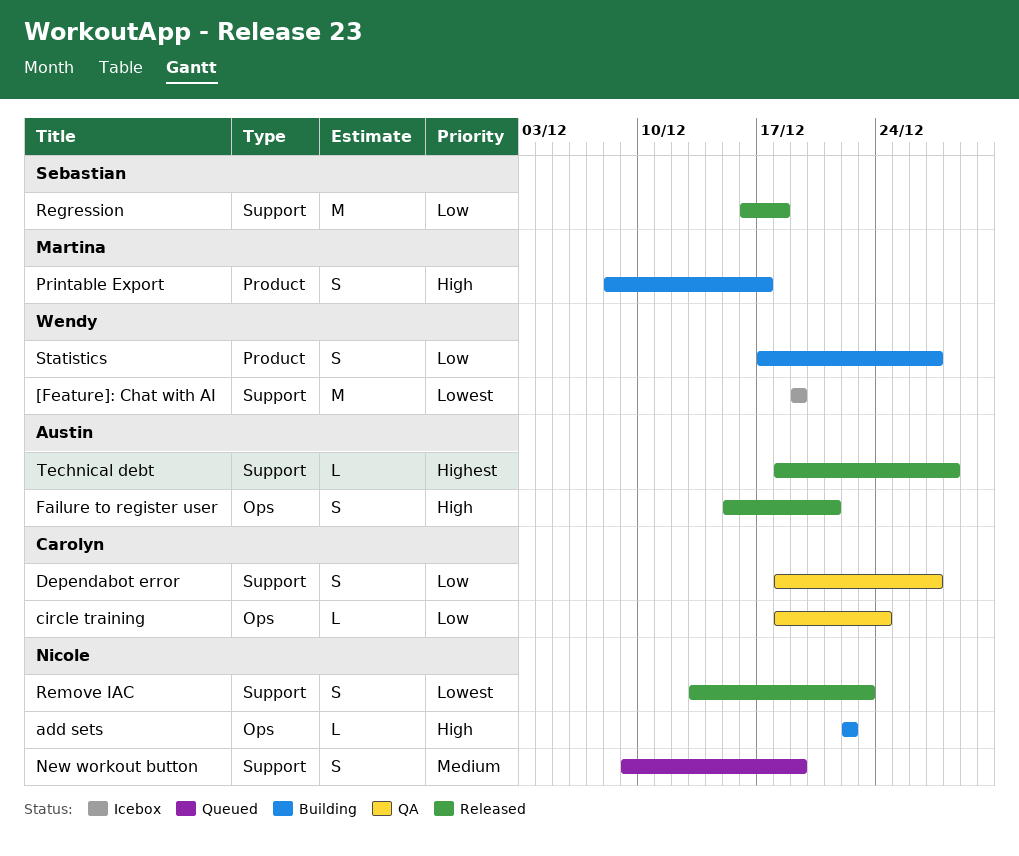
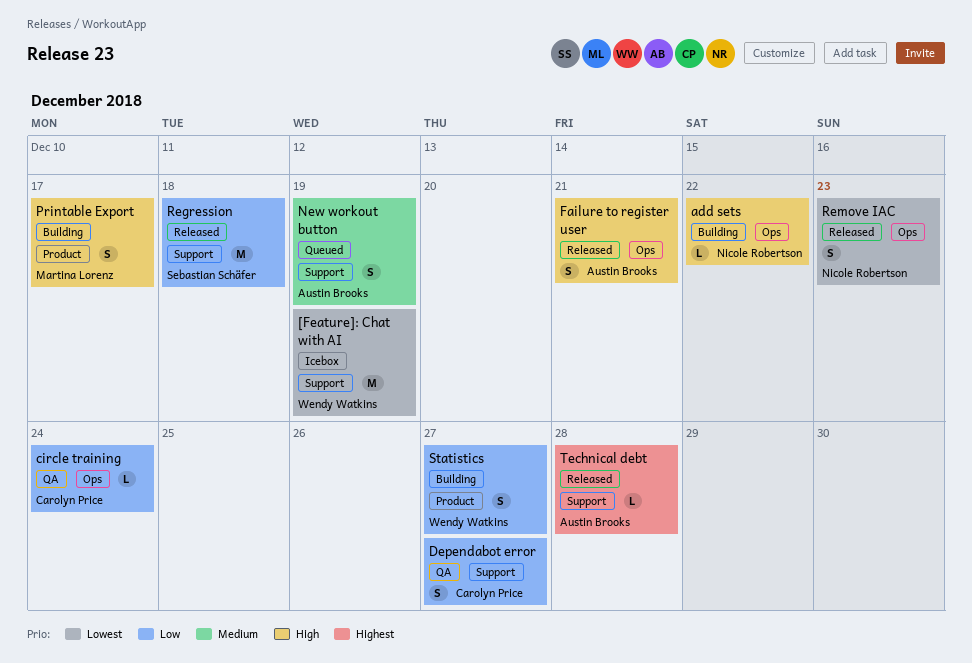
New workout button, owner: Nicole Robertson -> Austin Brooks
Remove IAC, label: Support -> Ops

